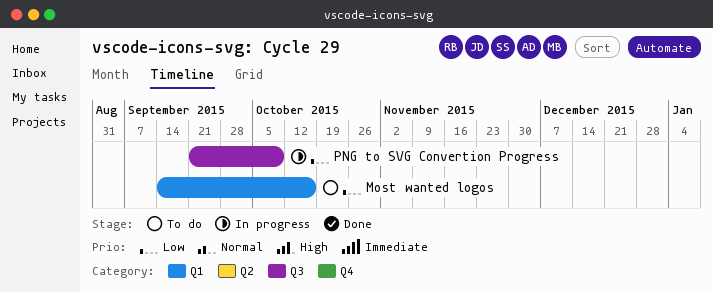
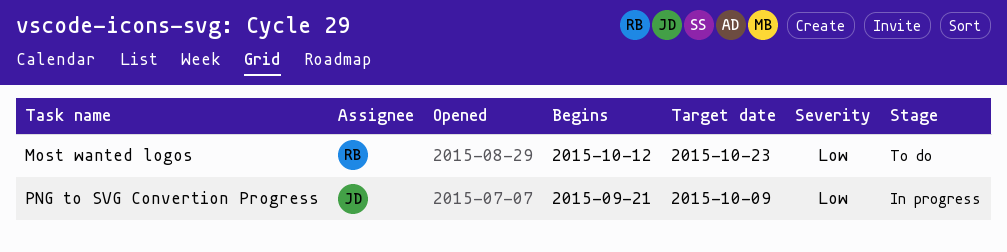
Most wanted logos, start: Sep 14 -> Oct 12
Most wanted logos, due: Oct 16 -> Oct 23

